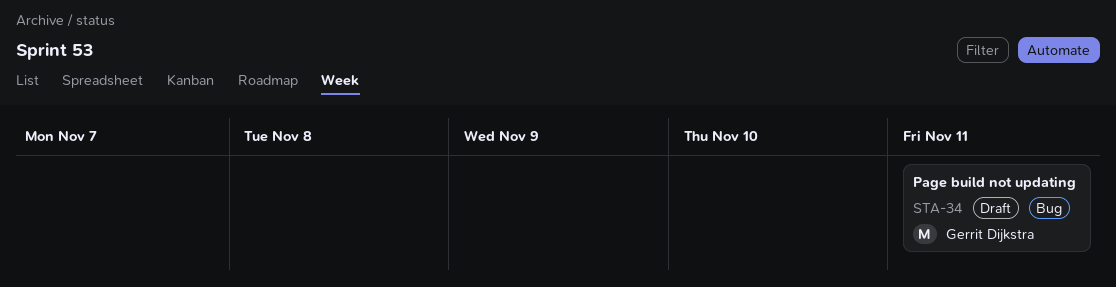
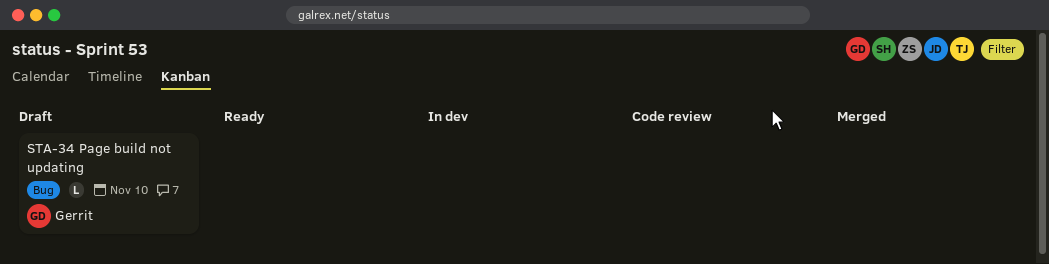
STA-34, estimate: M -> L
STA-34, due: Nov 11 -> Nov 10

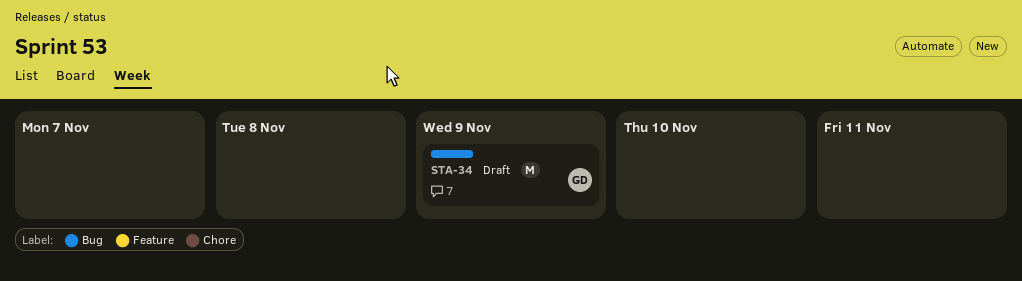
STA-34, estimate: L -> M
STA-34, due: Nov 10 -> Nov 9

